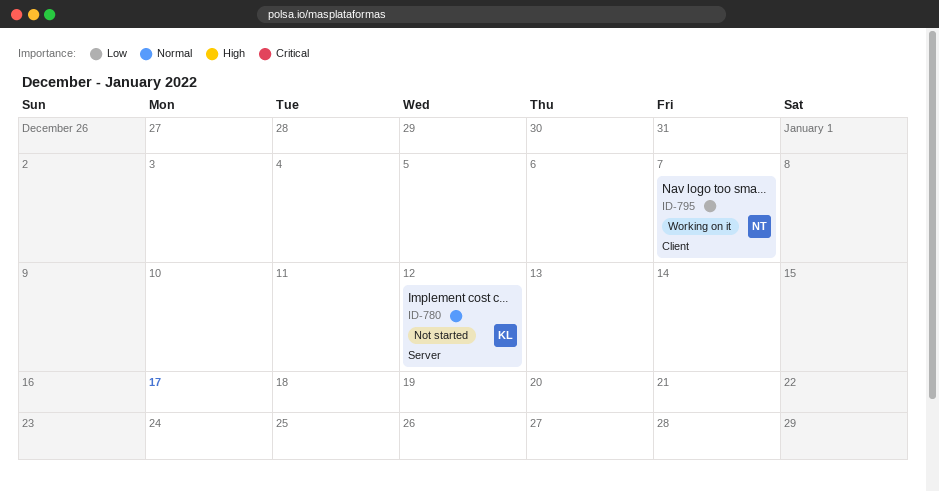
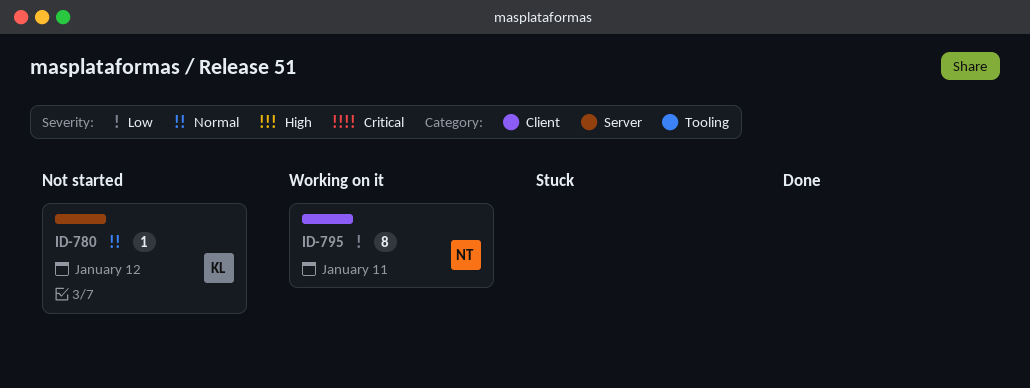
ID-795, due: Jan 7 -> Jan 11

